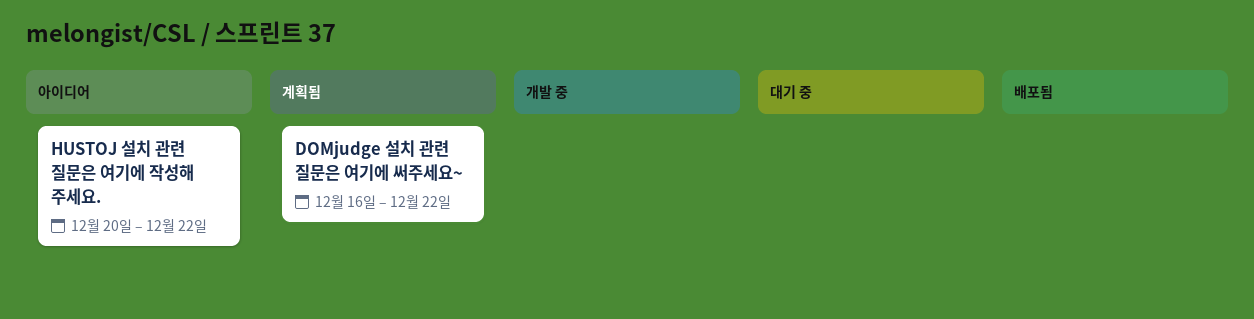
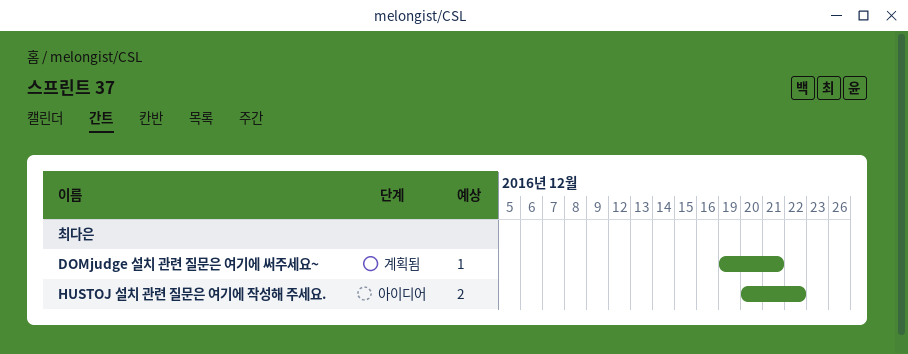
DOMjudge 설치 관련 질문은 여기에 써주세요~, start: Dec 16 -> Dec 19
DOMjudge 설치 관련 질문은 여기에 써주세요~, due: Dec 22 -> Dec 21

